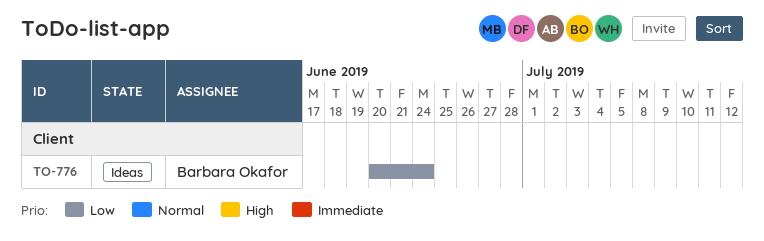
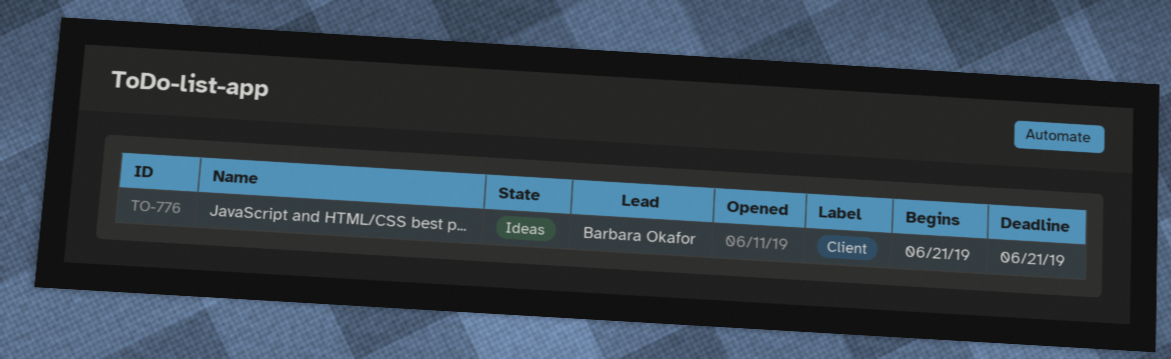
TO-776, start: Jun 20 -> Jun 21
TO-776, due: Jun 24 -> Jun 21

